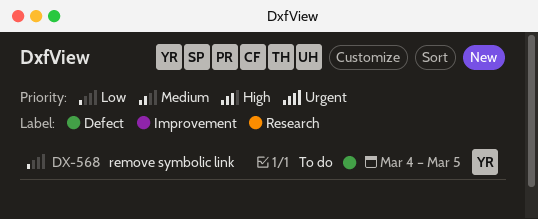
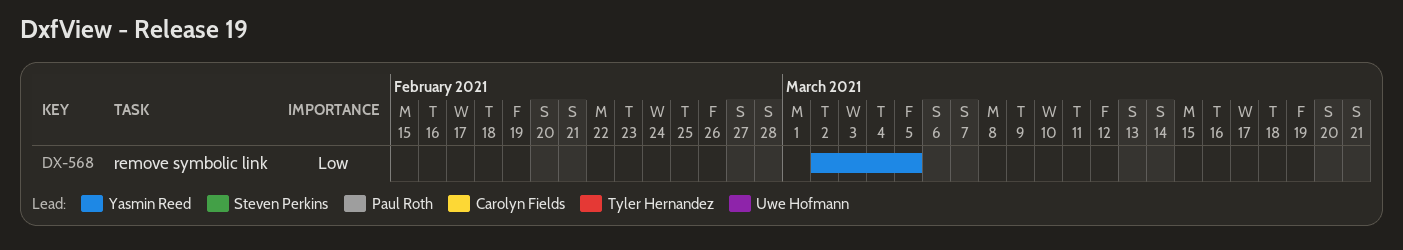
DX-568, start: Mar 4 -> Mar 2

